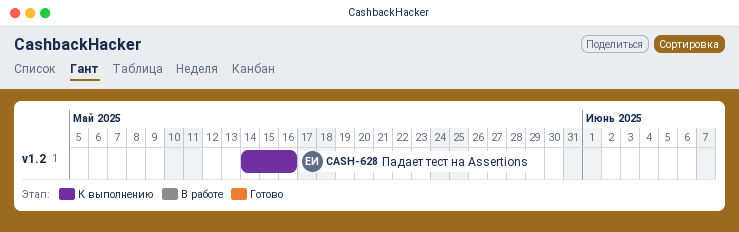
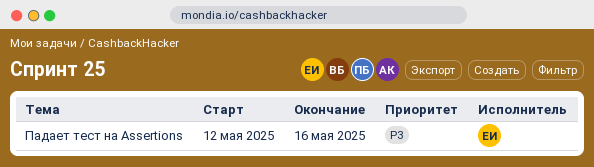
Падает тест на Assertions, start: May 14 -> May 12

